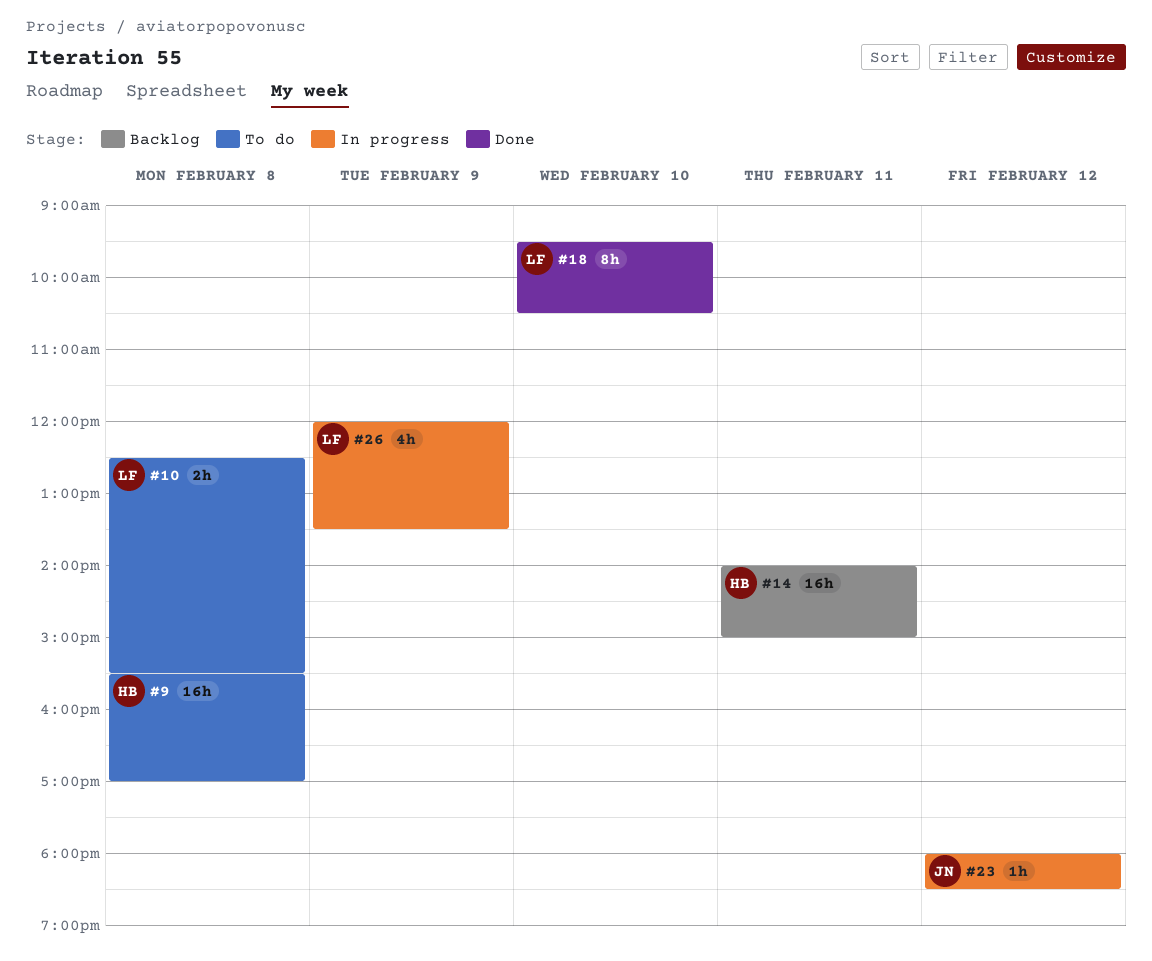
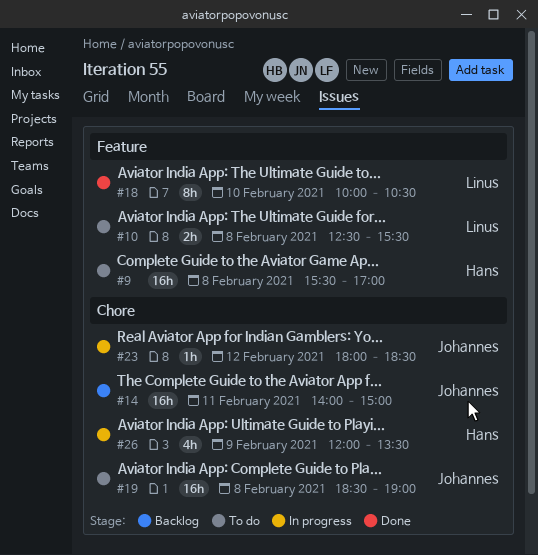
#14, owner: Hans -> Johannes
#18, begins: 09:30 -> 10:00
#19: none -> present
#26, owner: Linus -> Hans

